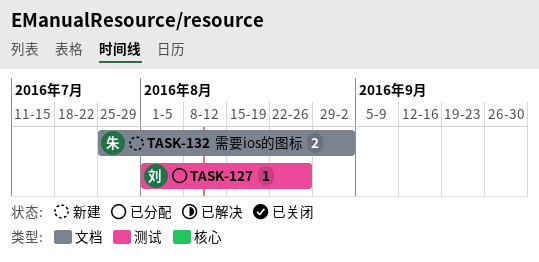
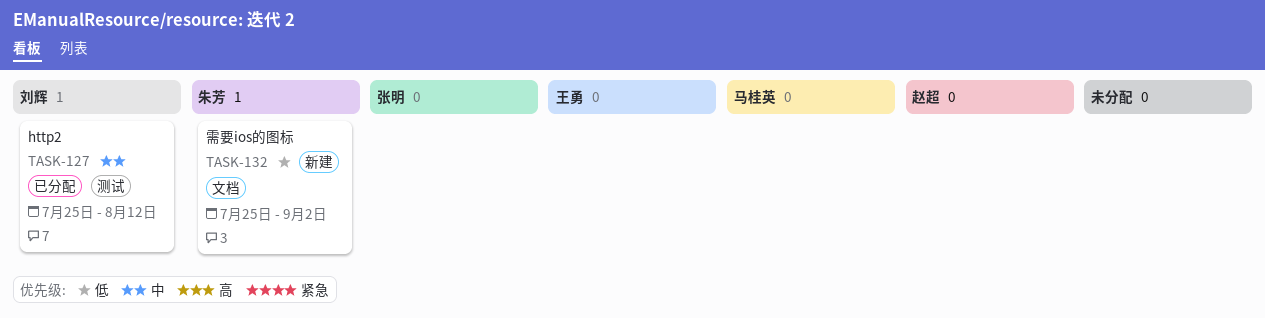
TASK-127, start: Aug 1 -> Jul 25
TASK-127, due: Aug 26 -> Aug 12

